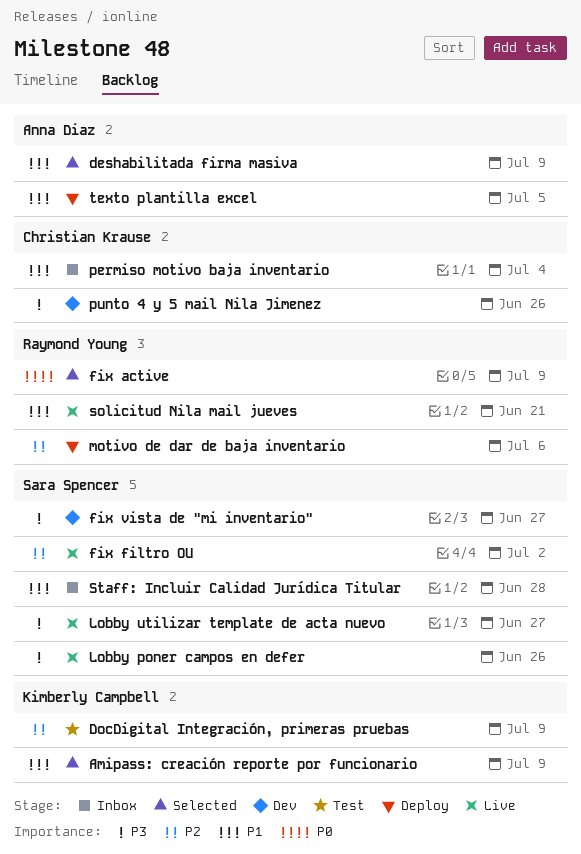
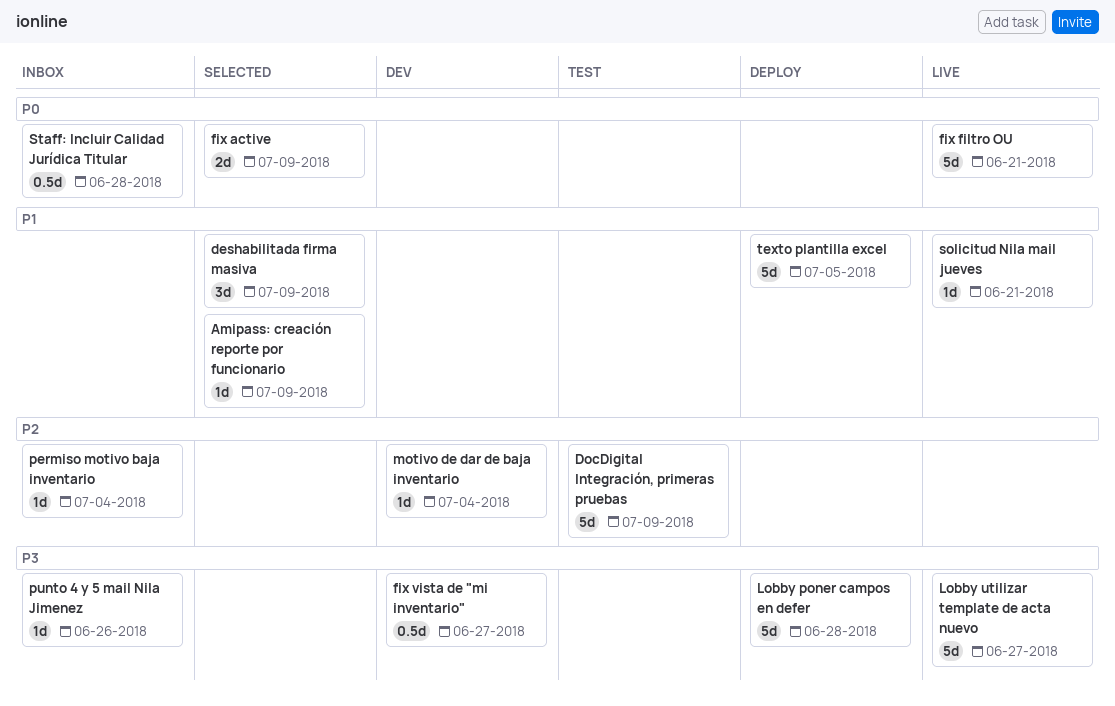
fix filtro OU, priority: P2 -> P0
fix filtro OU, due: Jul 2 -> Jun 21
Lobby poner campos en defer, status: Live -> Deploy
Lobby poner campos en defer, due: Jun 26 -> Jun 28
motivo de dar de baja inventario, status: Deploy -> Dev
motivo de dar de baja inventario, due: Jul 6 -> Jul 4
permiso motivo baja inventario, priority: P1 -> P2
punto 4 y 5 mail Nila Jimenez, status: Dev -> Inbox
Staff: Incluir Calidad Jurídica Titular, priority: P1 -> P0

